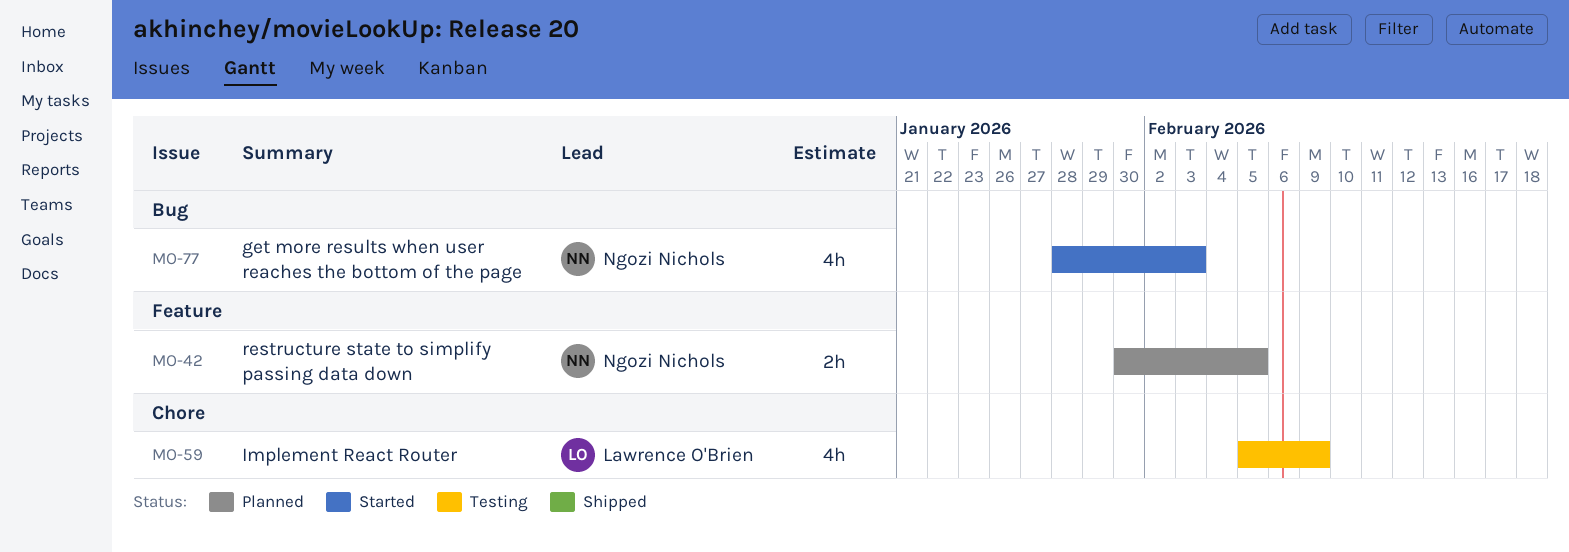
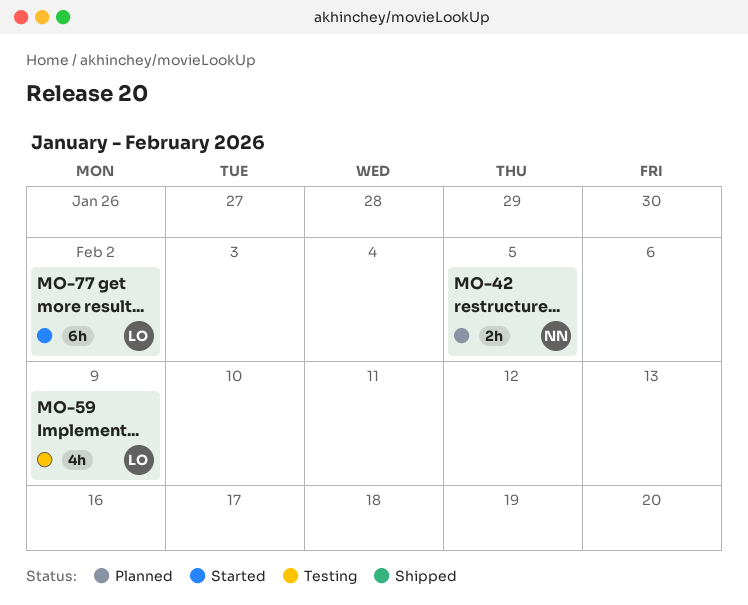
MO-77, owner: Ngozi Nichols -> Lawrence O'Brien
MO-77, estimate: 4h -> 6h
MO-77, due: Feb 3 -> Feb 2

